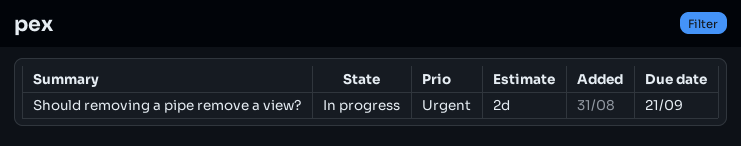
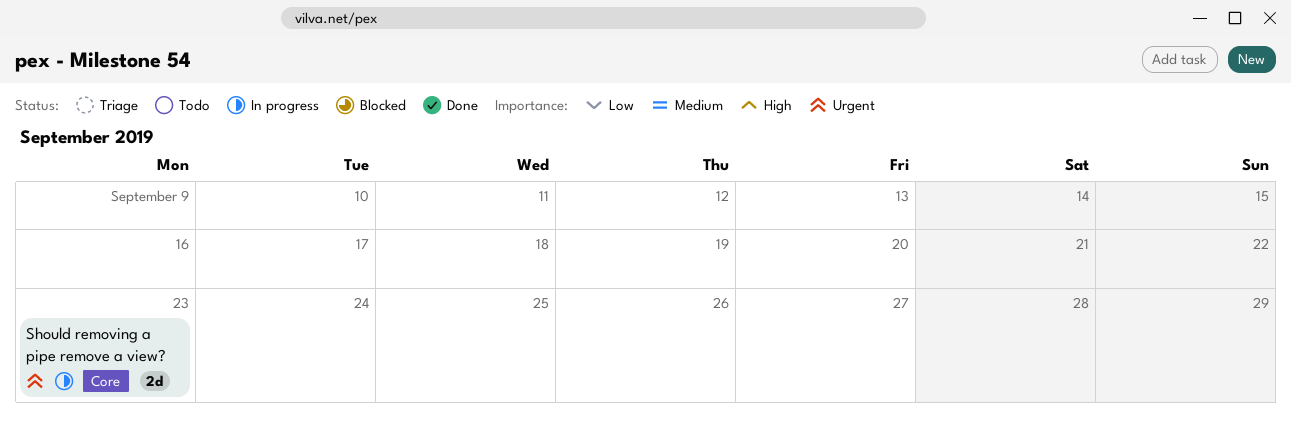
Should removing a pipe remove a view?, due: Sep 21 -> Sep 23

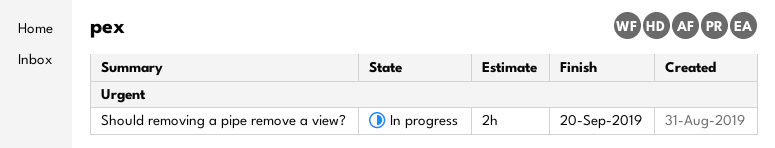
Should removing a pipe remove a view?, estimate: 2d -> 2h
Should removing a pipe remove a view?, due: Sep 23 -> Sep 20

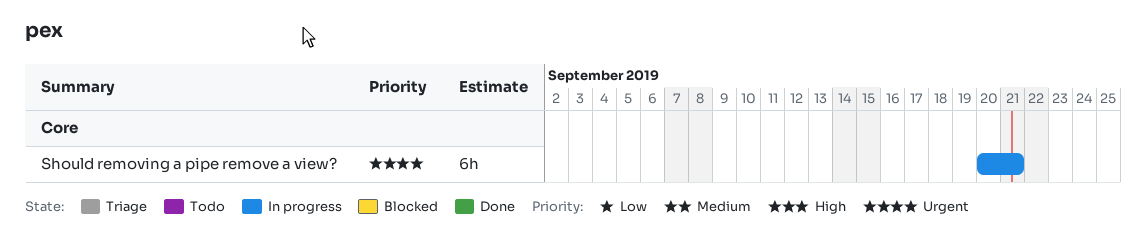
Should removing a pipe remove a view?, estimate: 2h -> 6h
Should removing a pipe remove a view?, due: Sep 20 -> Sep 21

